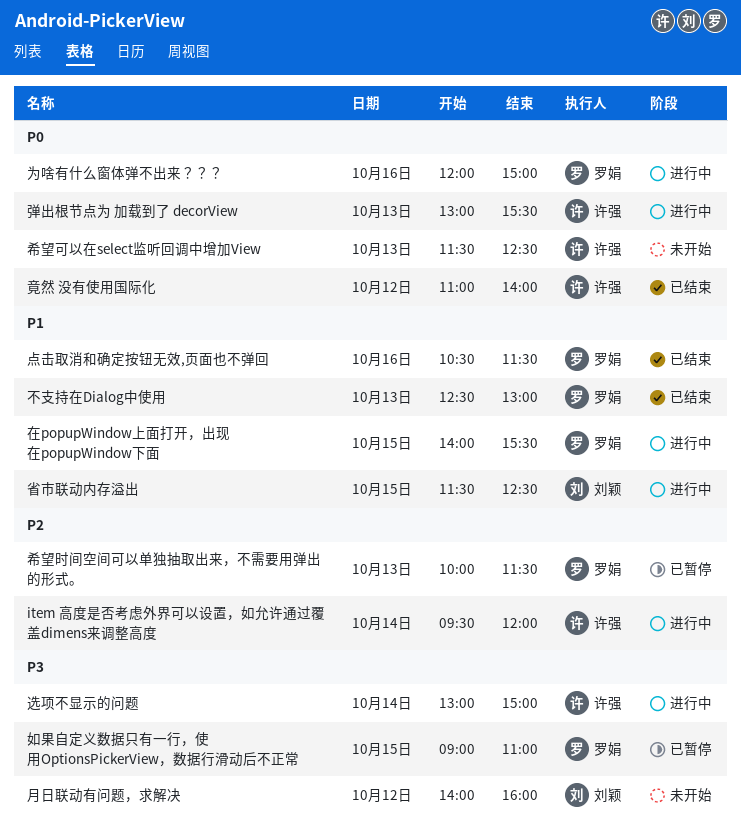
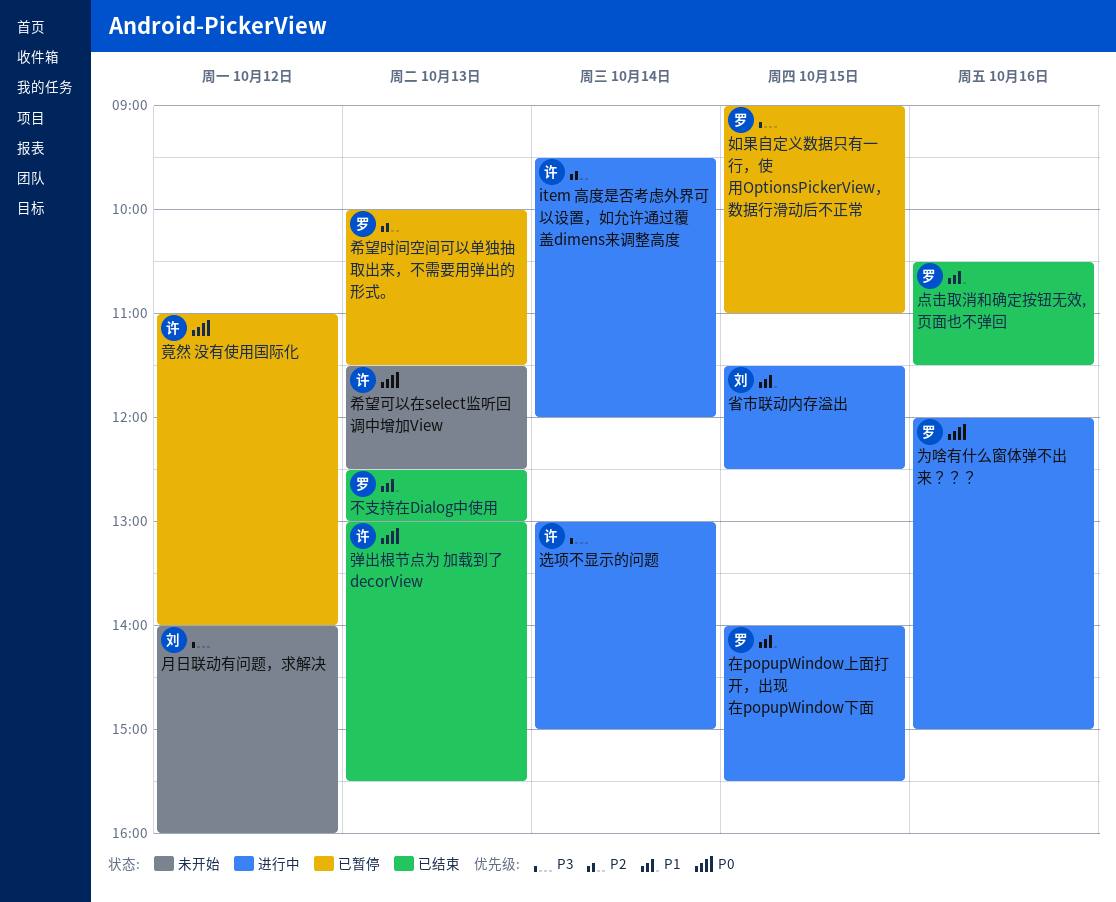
弹出根节点为 加载到了 decorView, status: 进行中 -> 已结束
竟然 没有使用国际化, status: 已结束 -> 已暂停

